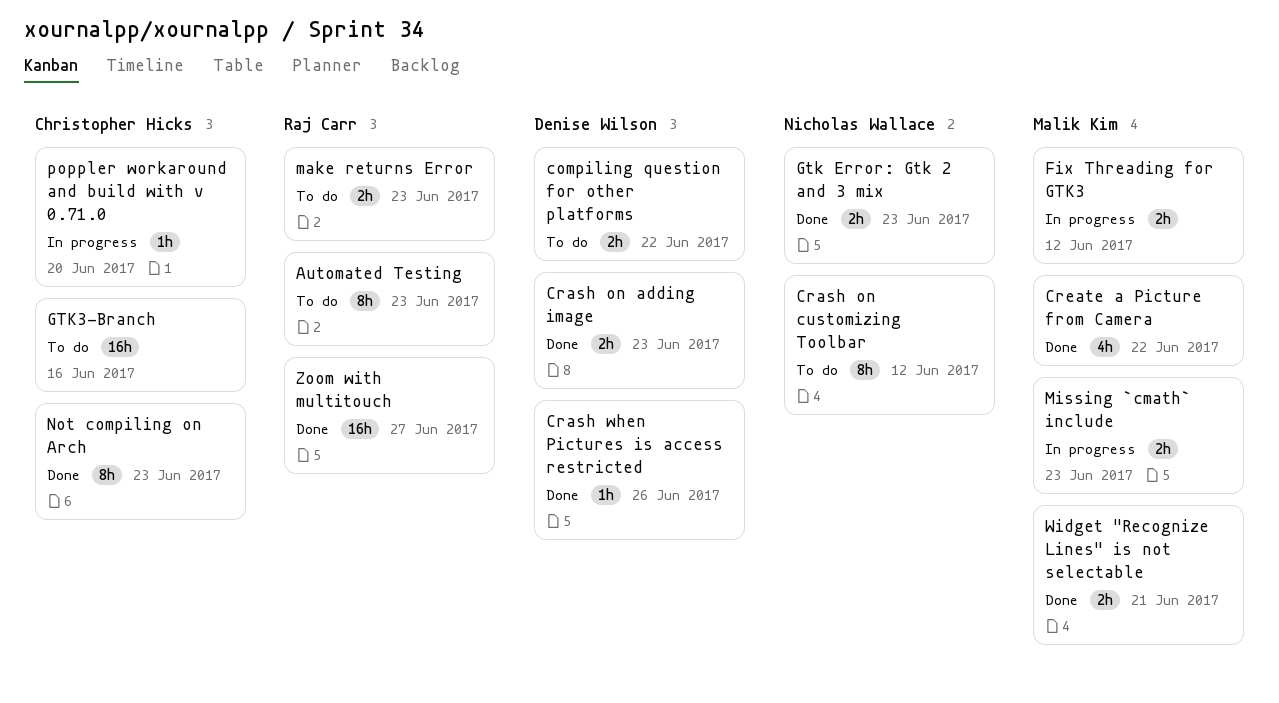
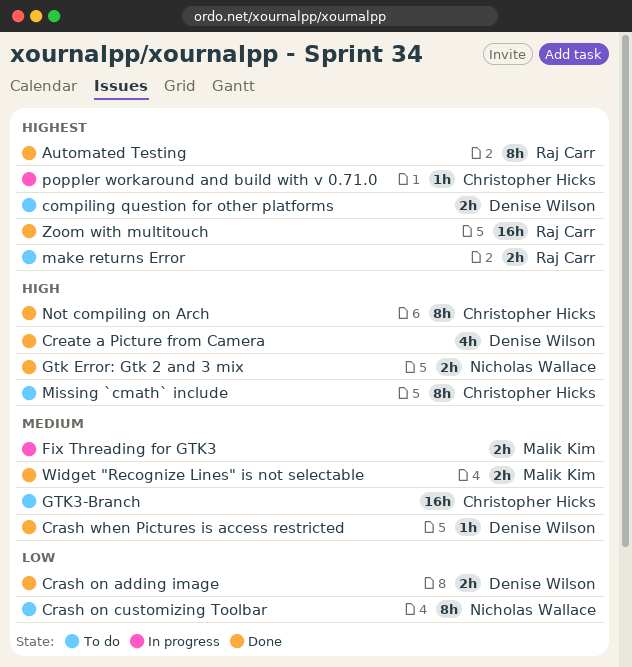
Automated Testing, status: To do -> Done
Create a Picture from Camera, owner: Malik Kim -> Denise Wilson
Missing `cmath` include, status: In progress -> To do
Missing `cmath` include, owner: Malik Kim -> Christopher Hicks
Missing `cmath` include, estimate: 2h -> 8h

